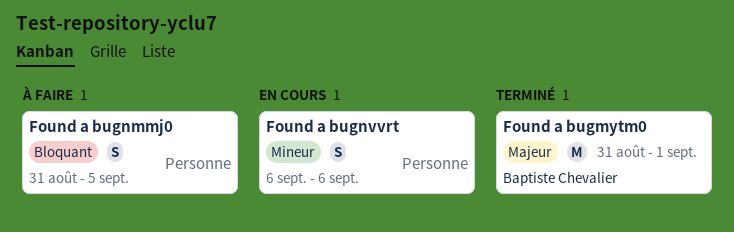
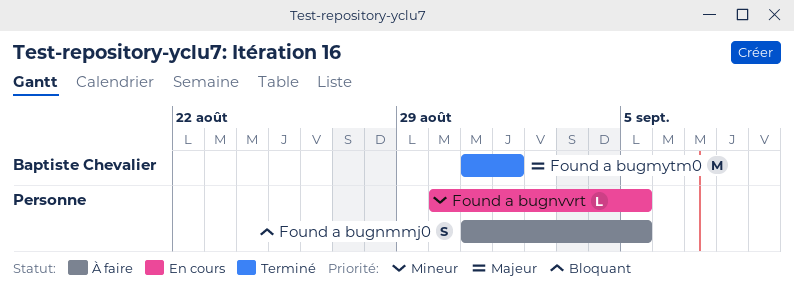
Found a bugnvvrt, estimate: S -> L
Found a bugnvvrt, start: Sep 6 -> Aug 30
Found a bugnvvrt, due: Sep 6 -> Sep 5

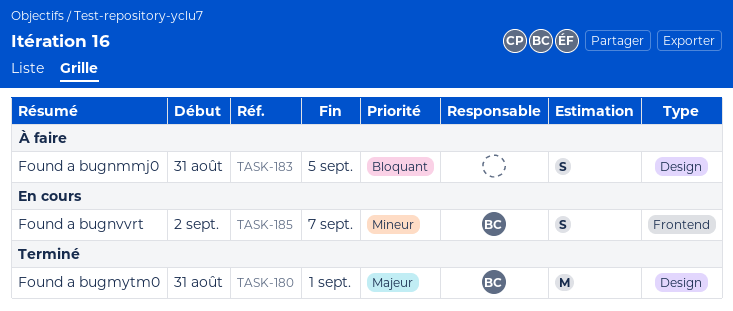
Found a bugnvvrt, owner: none -> Baptiste Chevalier
Found a bugnvvrt, estimate: L -> S
Found a bugnvvrt, start: Aug 30 -> Sep 2
Found a bugnvvrt, due: Sep 5 -> Sep 7

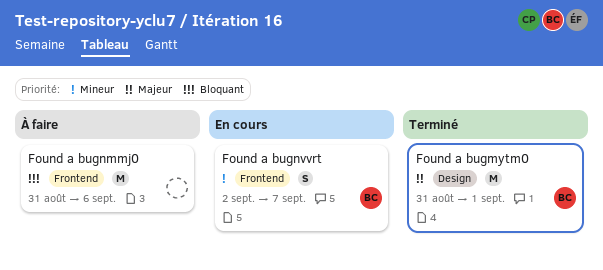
Found a bugnmmj0, label: Design -> Frontend
Found a bugnmmj0, estimate: S -> M
Found a bugnmmj0, due: Sep 5 -> Sep 6

